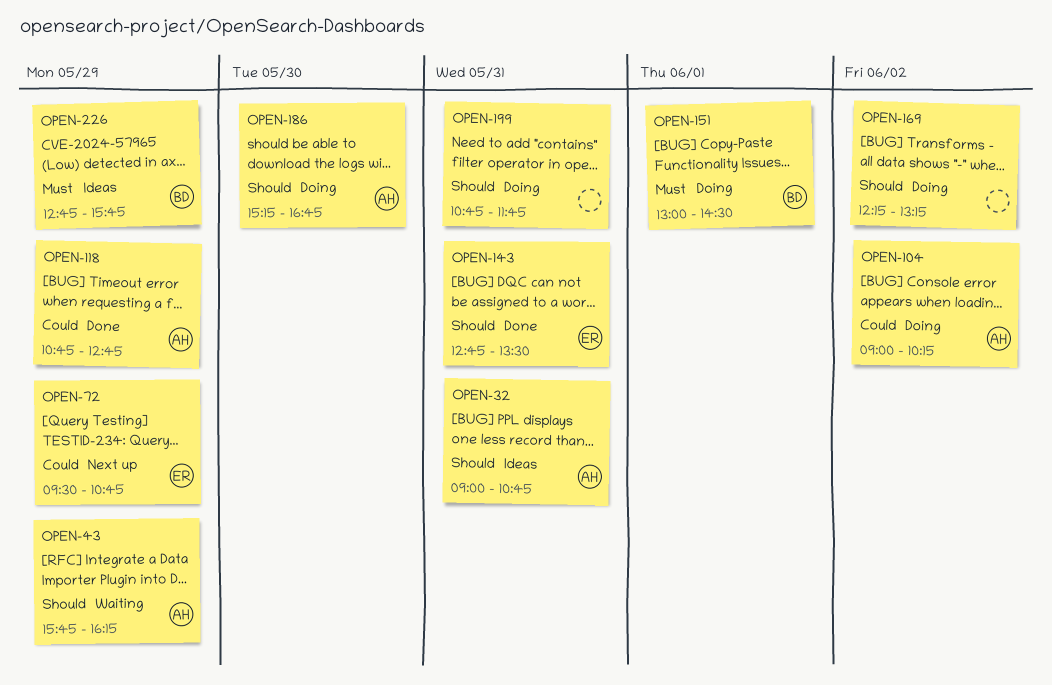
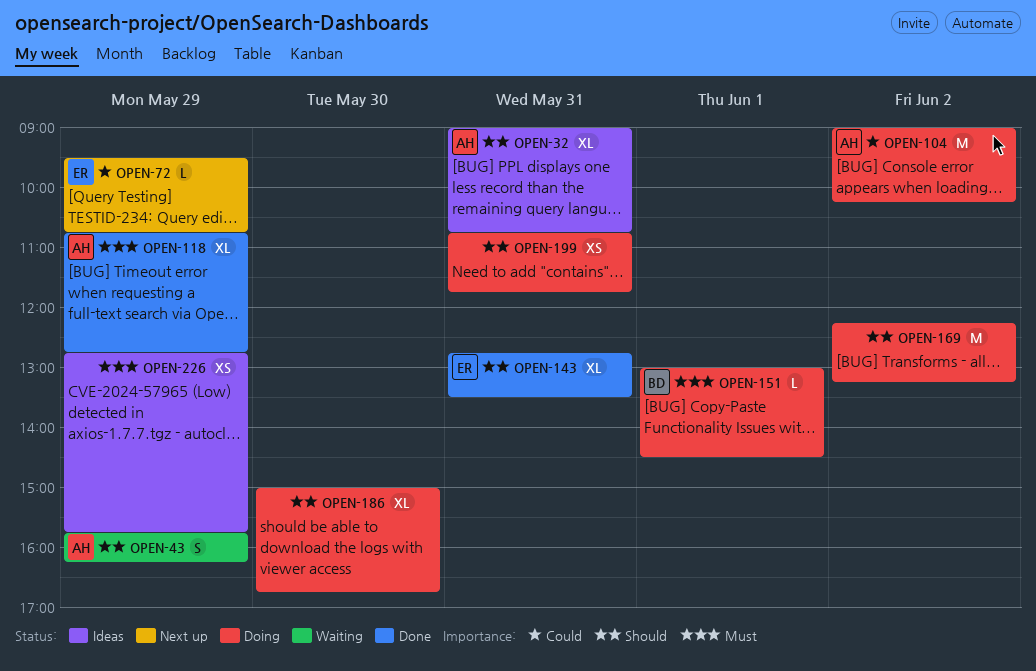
OPEN-118, priority: Could -> Must
OPEN-186, owner: AH -> none
OPEN-186, begins: 15:15 -> 15:00
OPEN-226, owner: BD -> none

